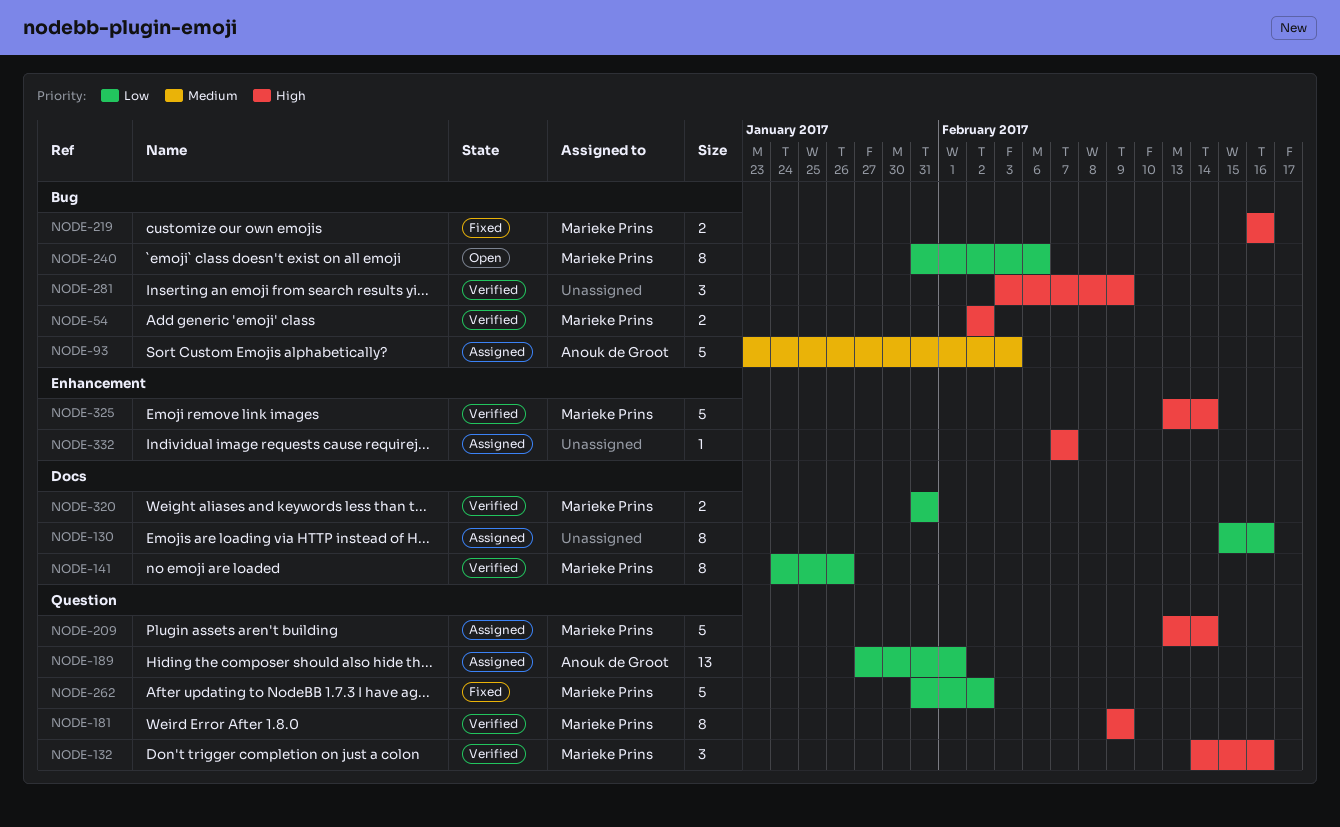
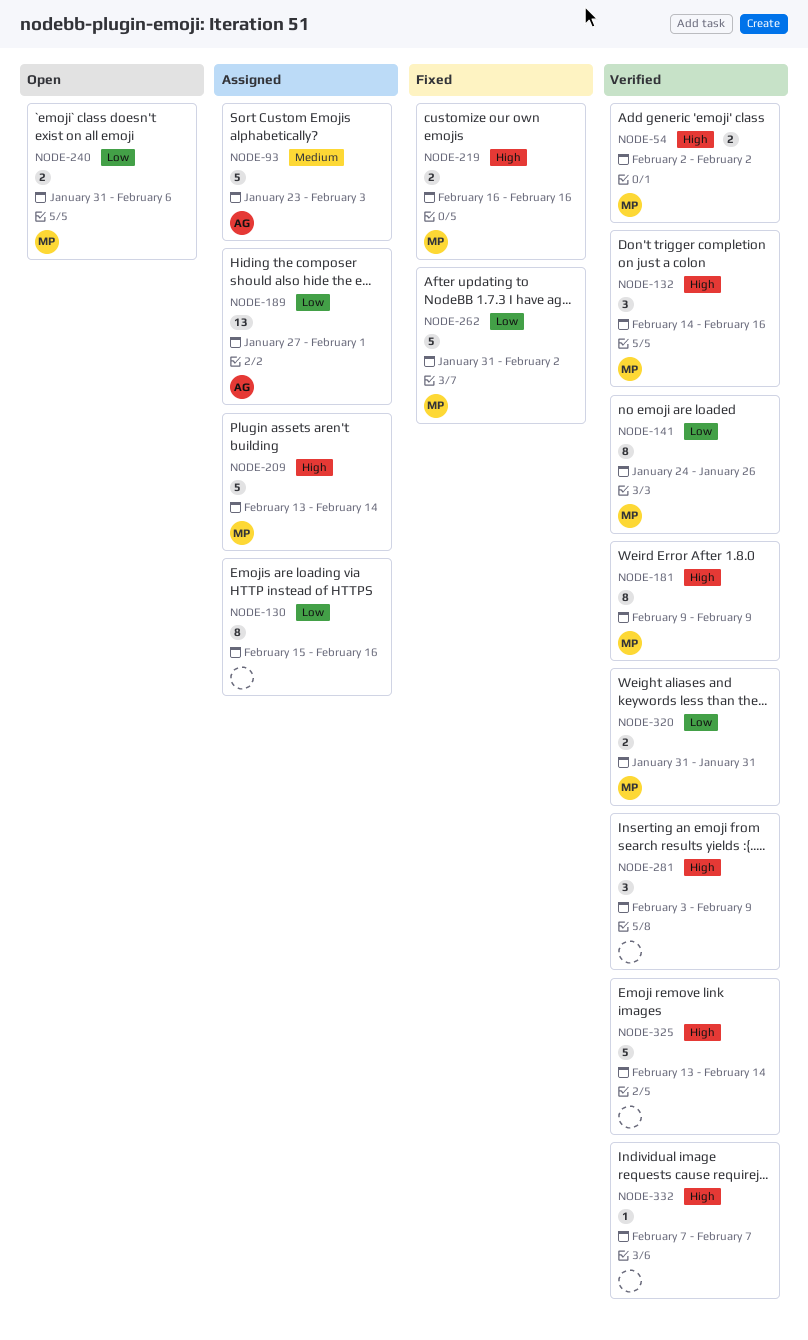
NODE-240, estimate: 8 -> 2
NODE-325, owner: Marieke Prins -> none
NODE-332, status: Assigned -> Verified

